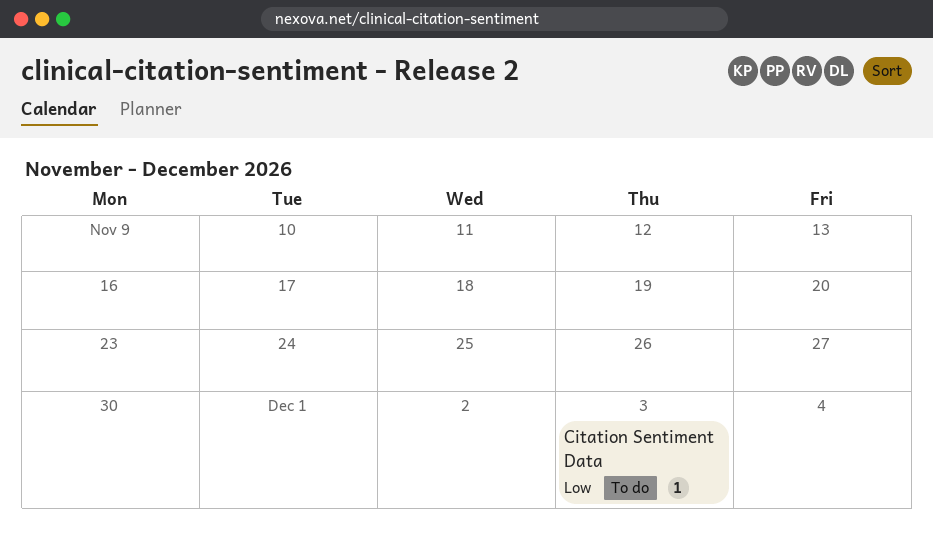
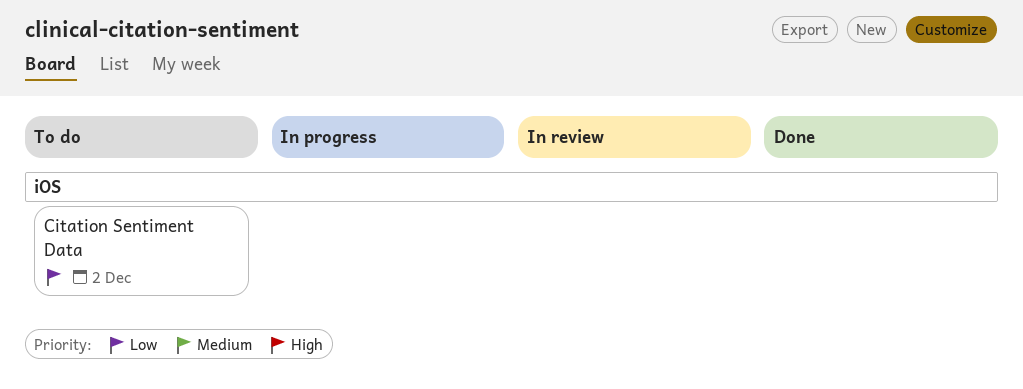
Citation Sentiment Data, due: Dec 3 -> Dec 2

